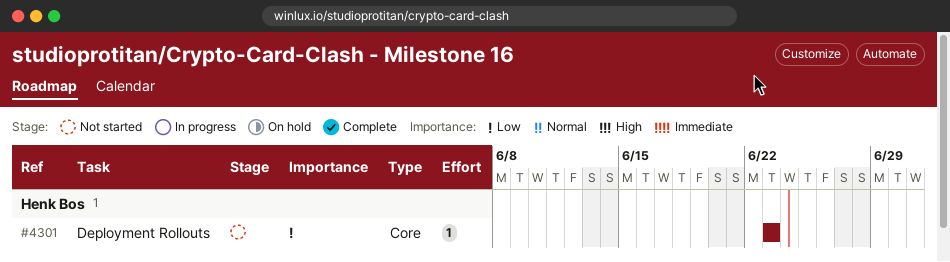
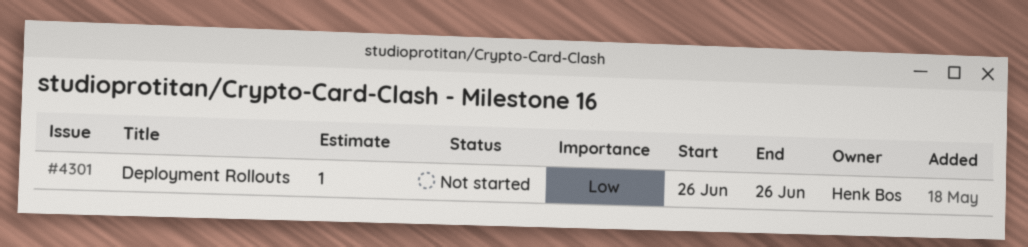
#4301, start: Jun 23 -> Jun 26
#4301, due: Jun 23 -> Jun 26

